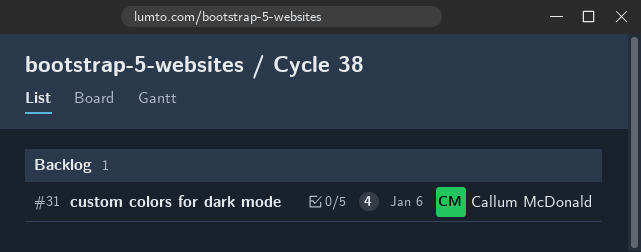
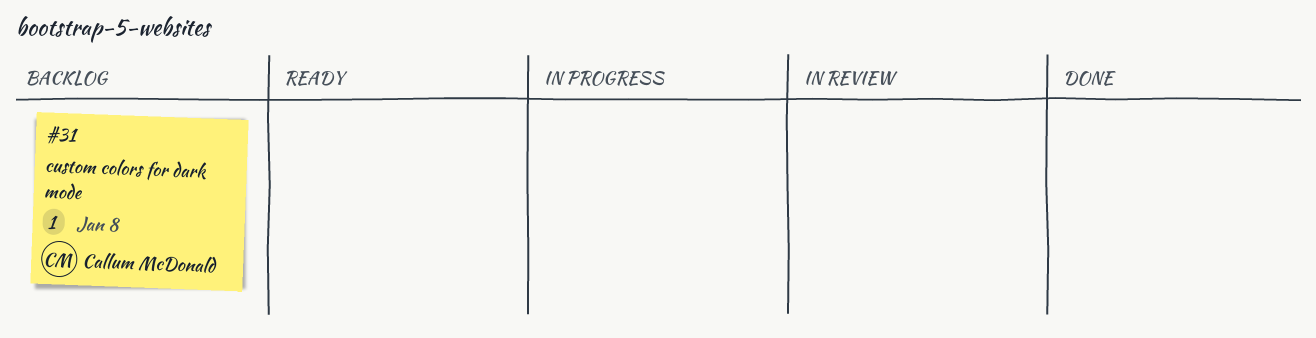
#31, estimate: 4 -> 1
#31, due: Jan 6 -> Jan 8

